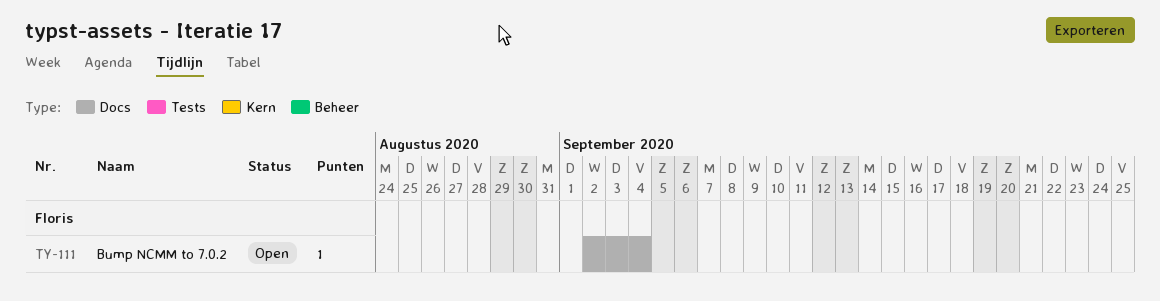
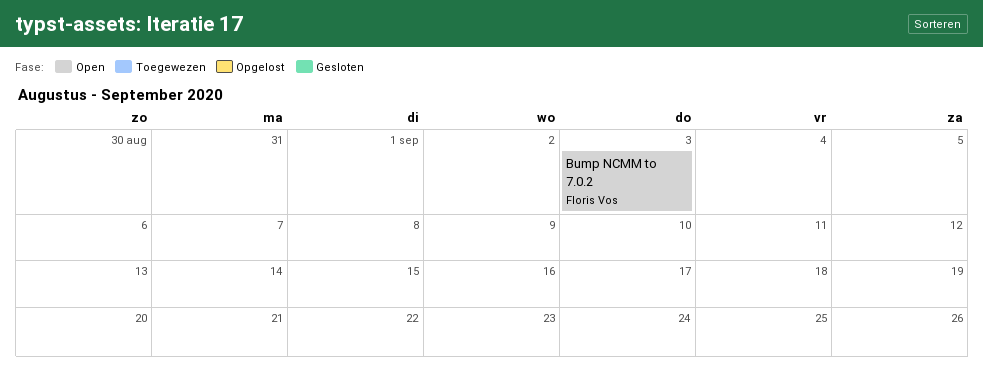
Bump NCMM to 7.0.2, due: Sep 4 -> Sep 3

